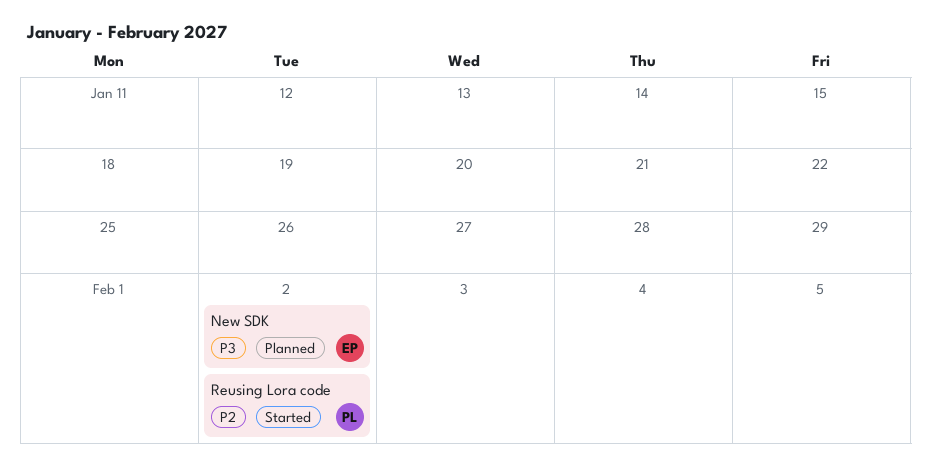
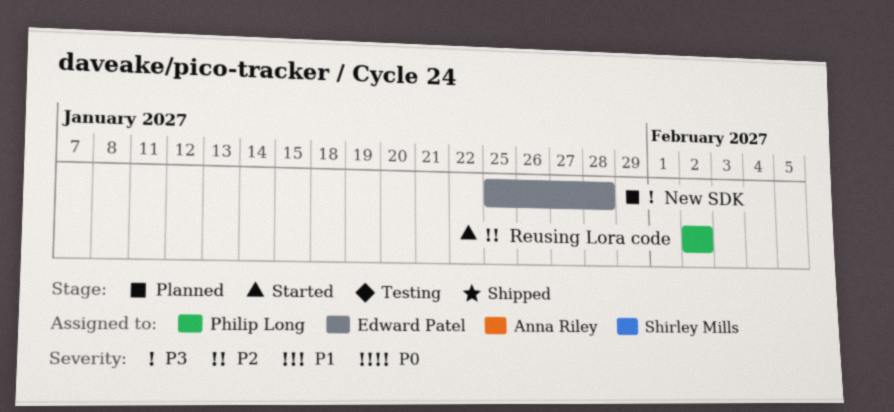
New SDK, due: Feb 2 -> Jan 28

